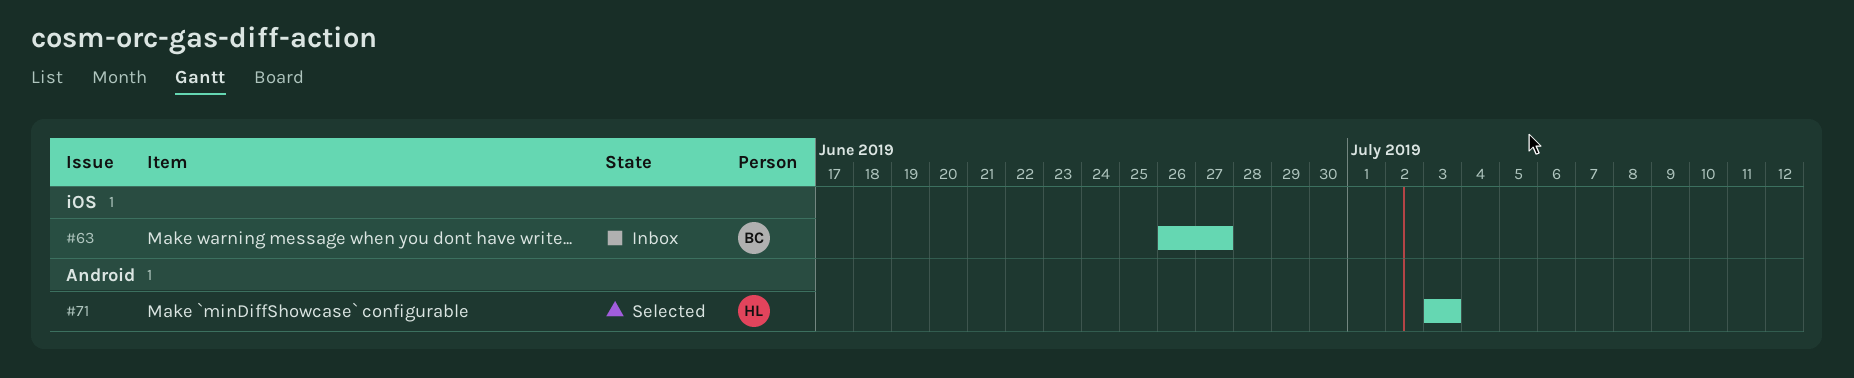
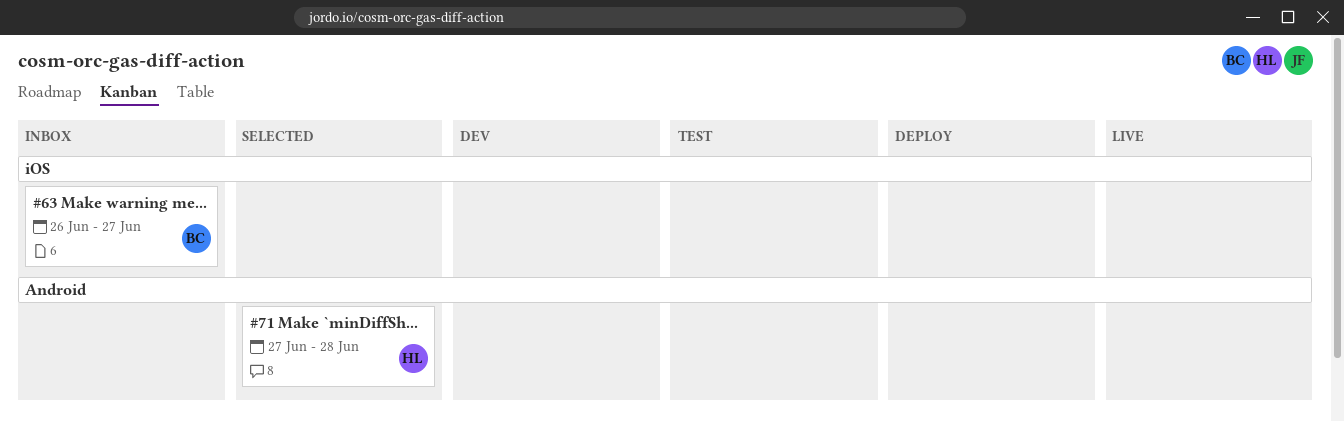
#71, start: Jul 3 -> Jun 27
#71, due: Jul 3 -> Jun 28

